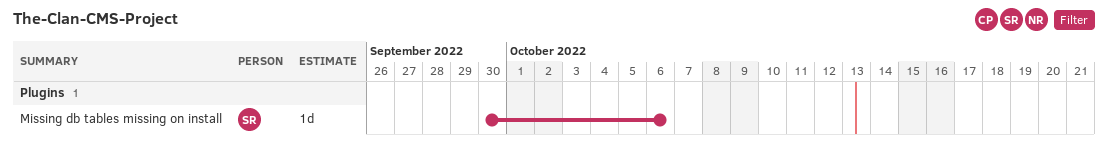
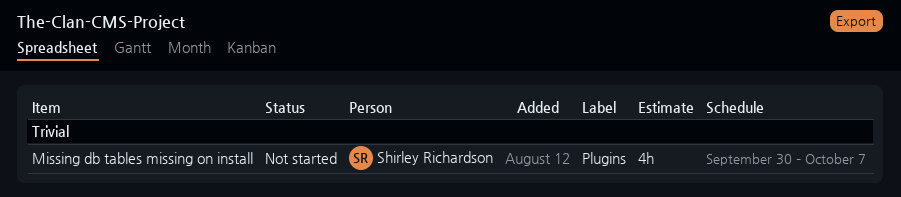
Missing db tables missing on install, estimate: 1d -> 4h
Missing db tables missing on install, due: Oct 6 -> Oct 7

